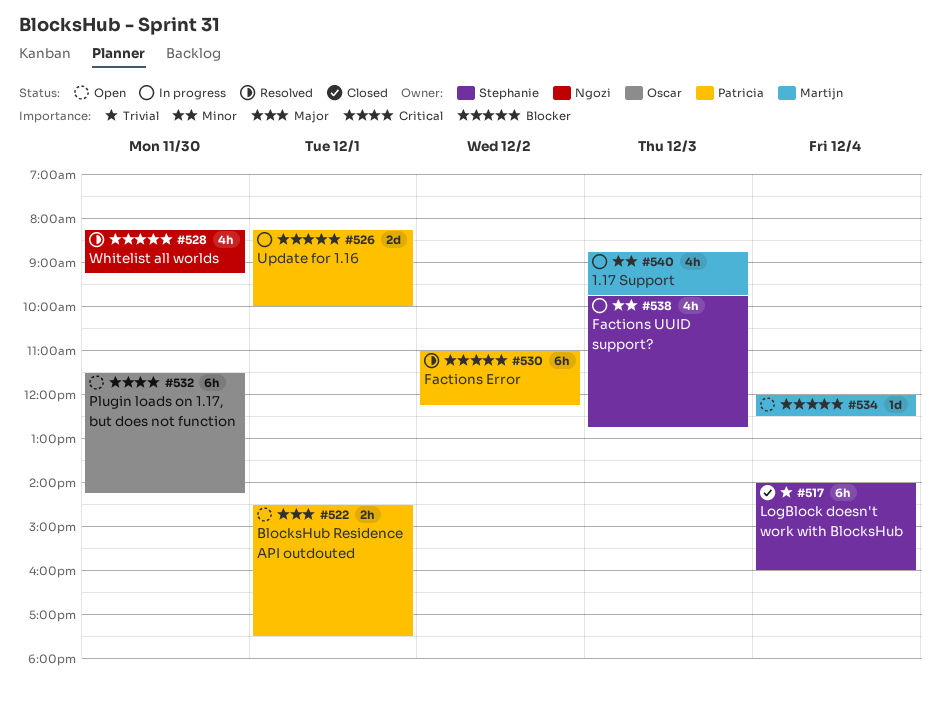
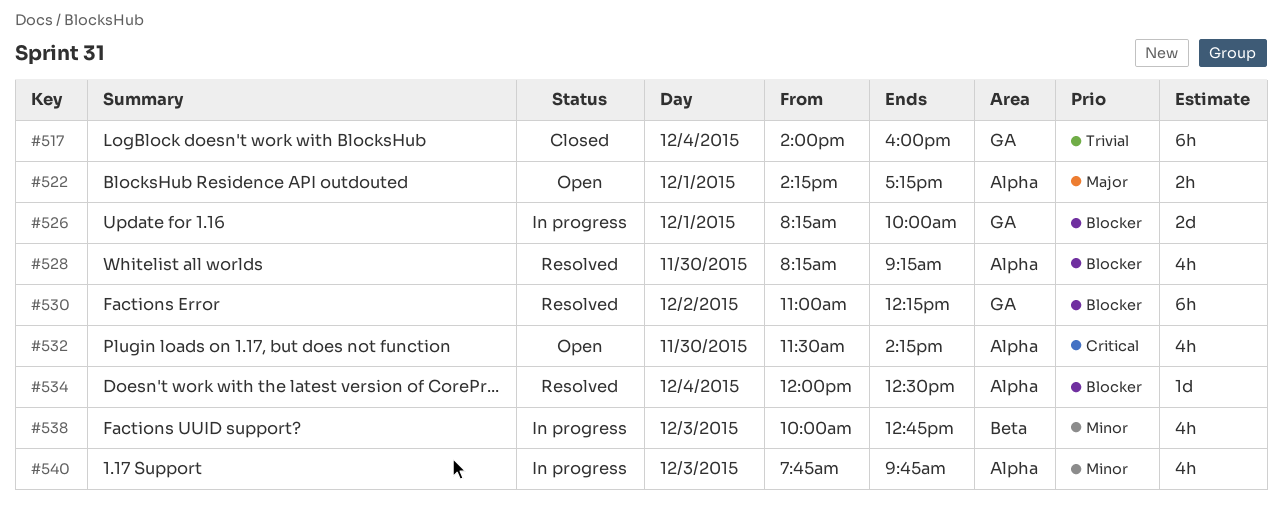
#522, begins: 14:30 -> 14:15
#522, ends: 17:30 -> 17:15
#532, estimate: 6h -> 4h
#534, status: Open -> Resolved
#538, begins: 09:45 -> 10:00
#540, begins: 08:45 -> 07:45

